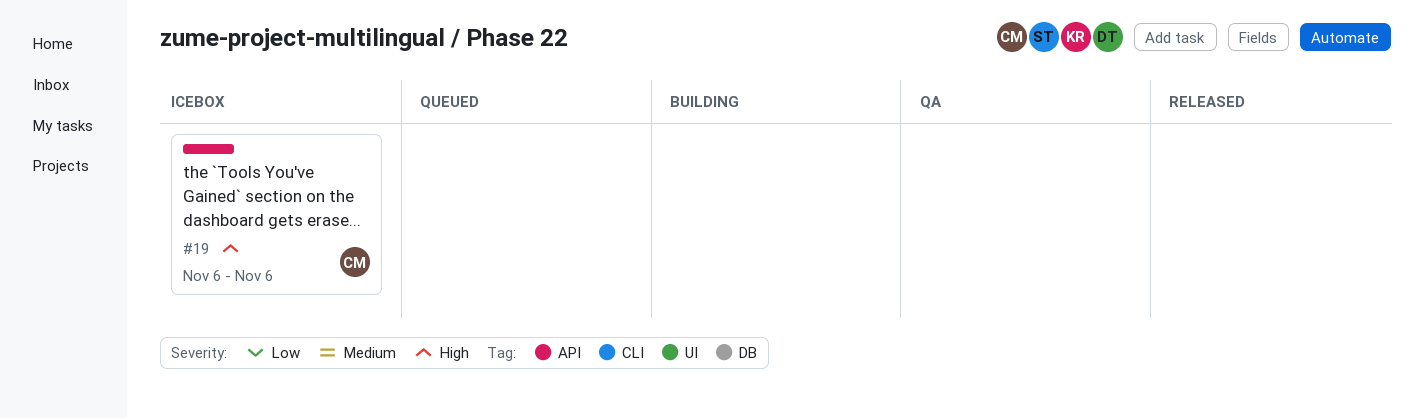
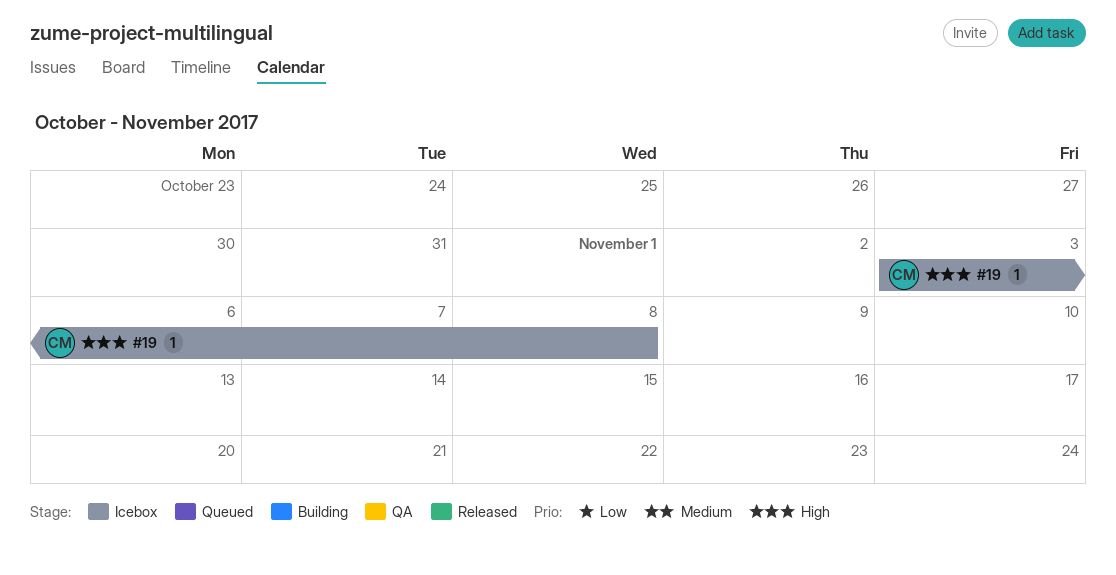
#19, start: Nov 6 -> Nov 3
#19, due: Nov 6 -> Nov 8

